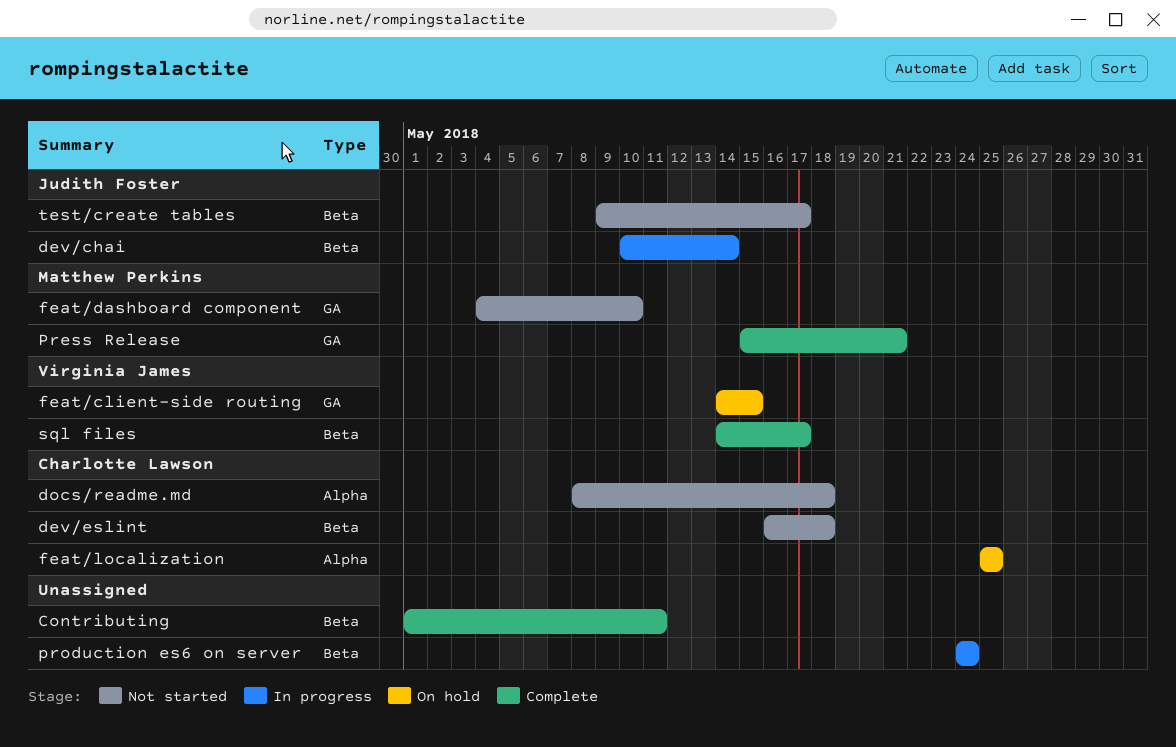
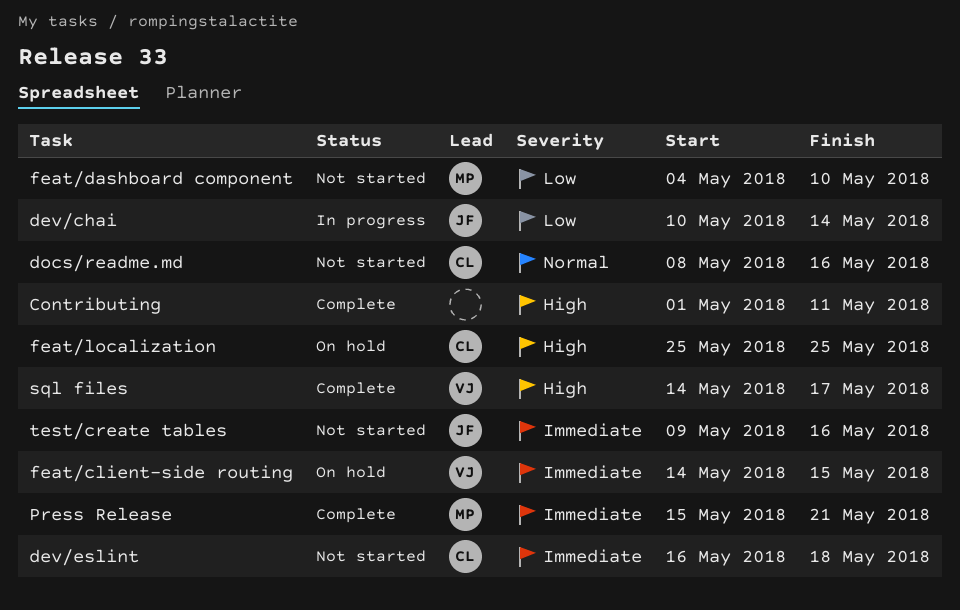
docs/readme.md, due: May 18 -> May 16
production es6 on server: present -> none
test/create tables, due: May 17 -> May 16

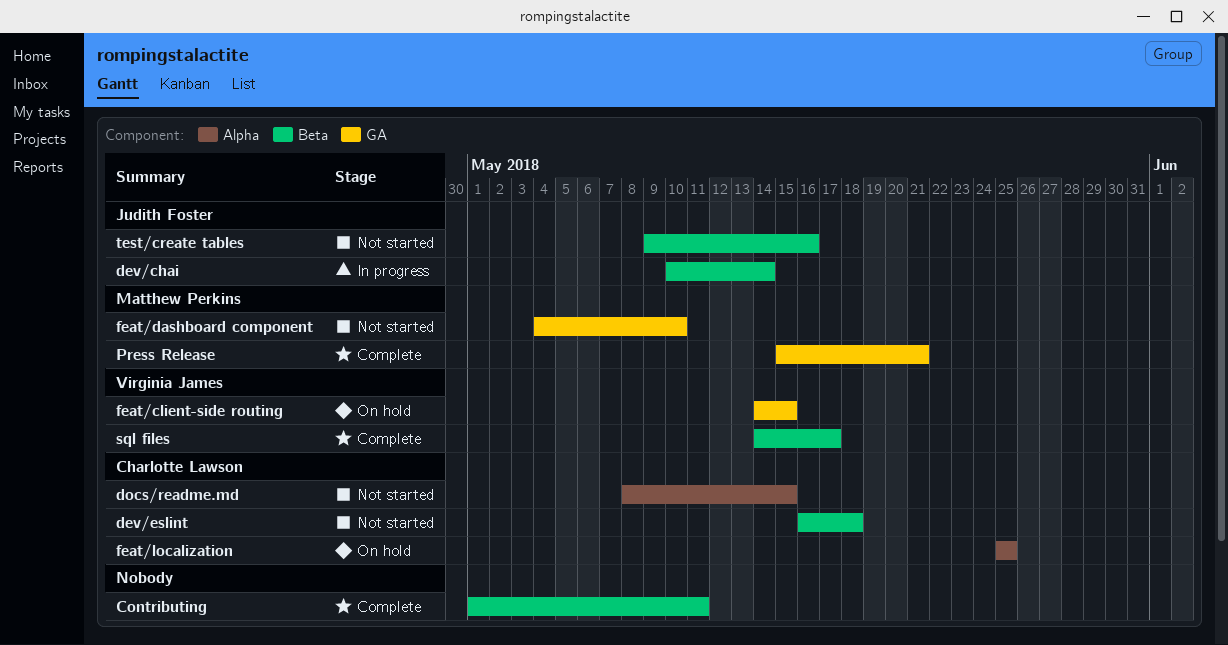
docs/readme.md, due: May 16 -> May 15

